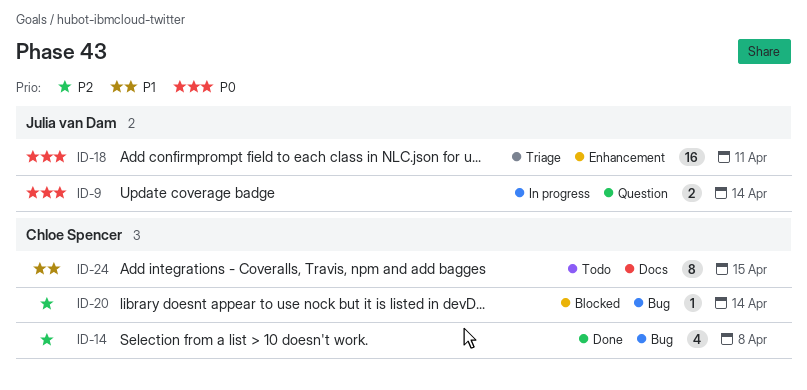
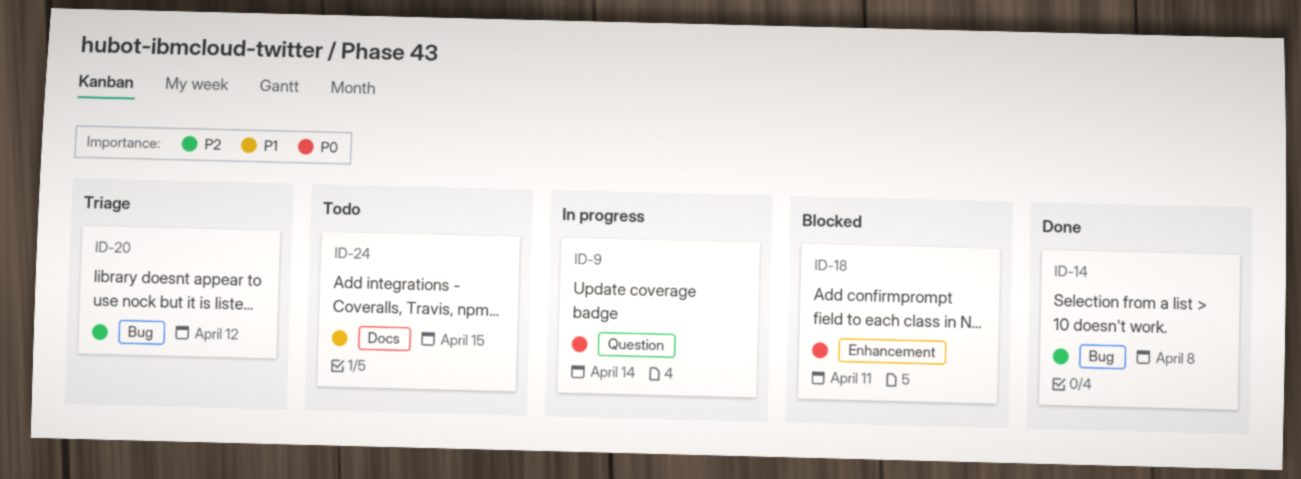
ID-18, status: Triage -> Blocked
ID-20, status: Blocked -> Triage
ID-20, due: Apr 14 -> Apr 12

